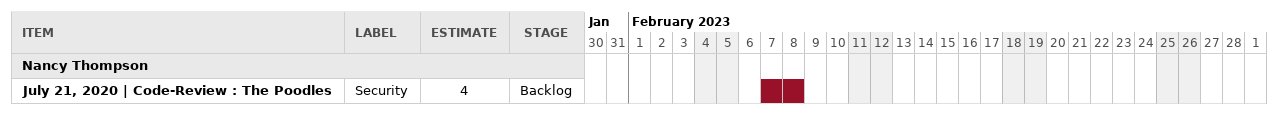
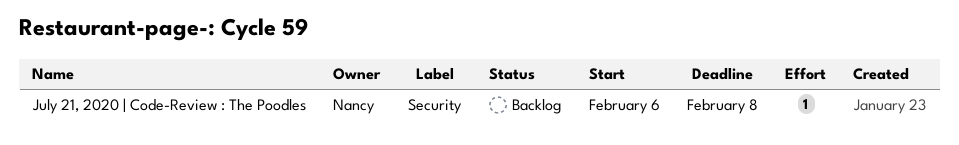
July 21, 2020 | Code-Review : The Poodles, estimate: 4 -> 1
July 21, 2020 | Code-Review : The Poodles, start: Feb 7 -> Feb 6

